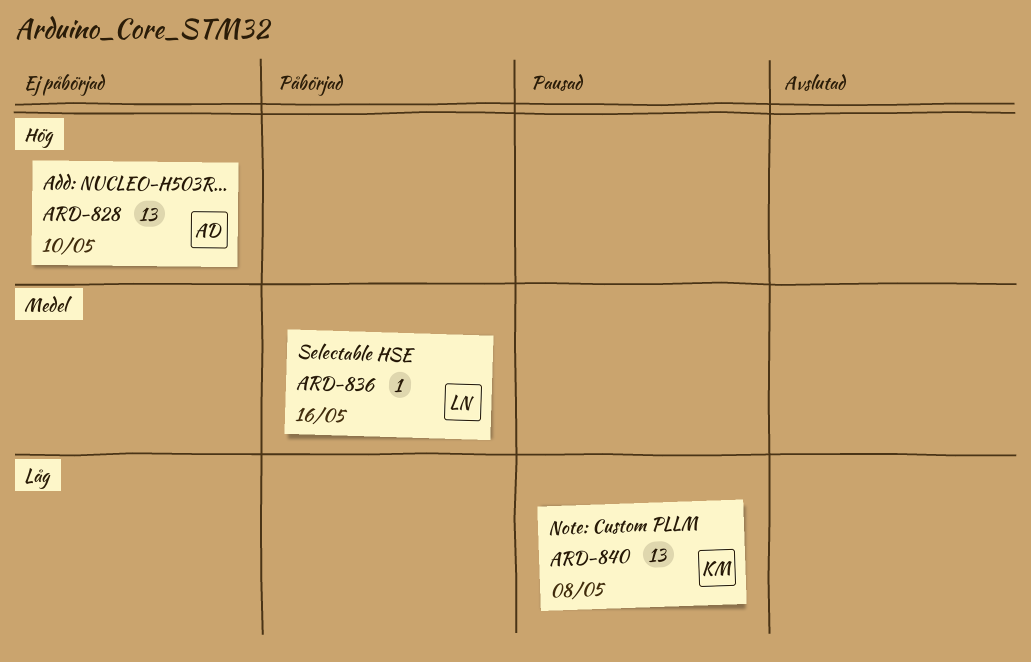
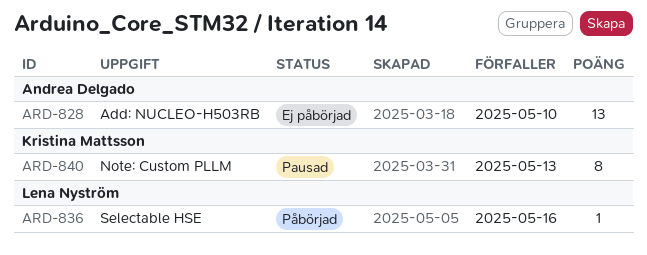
ARD-840, estimate: 13 -> 8
ARD-840, due: May 8 -> May 13

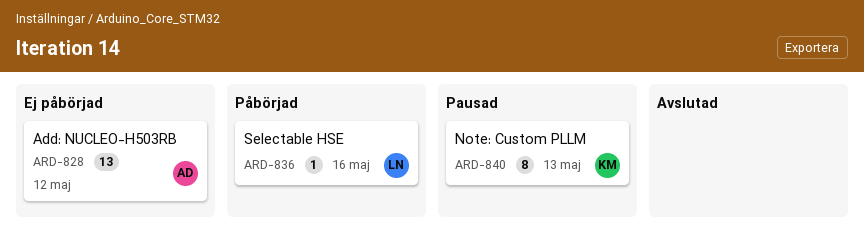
ARD-828, due: May 10 -> May 12

